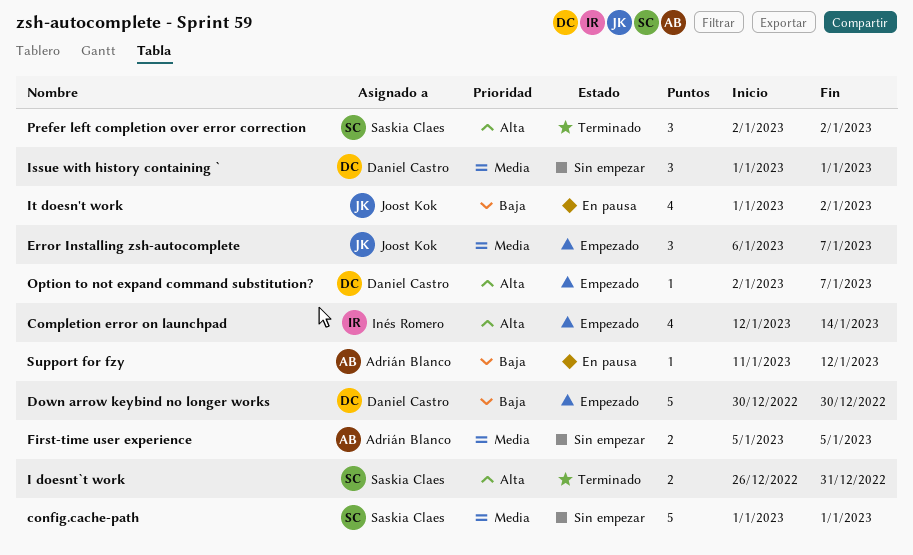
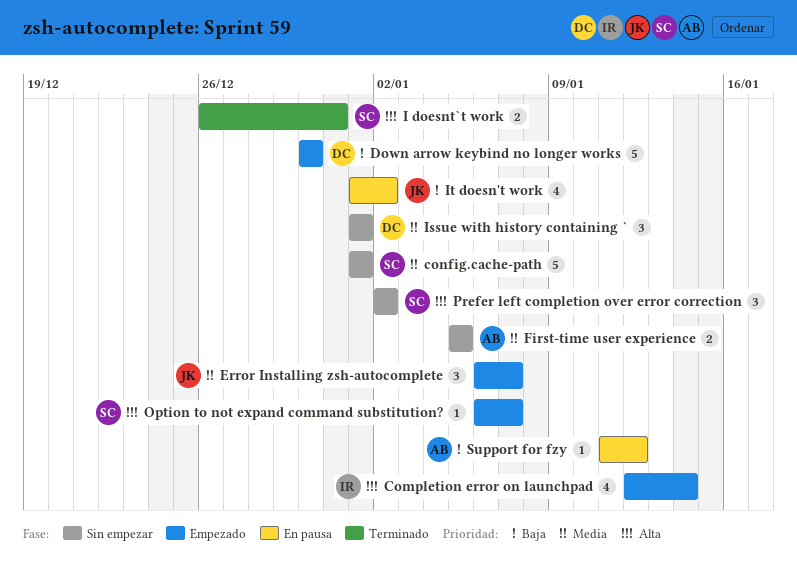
Option to not expand command substitution?, owner: Daniel Castro -> Saskia Claes
Option to not expand command substitution?, start: Jan 2 -> Jan 6
Prefer left completion over error correction, status: Terminado -> Sin empezar

